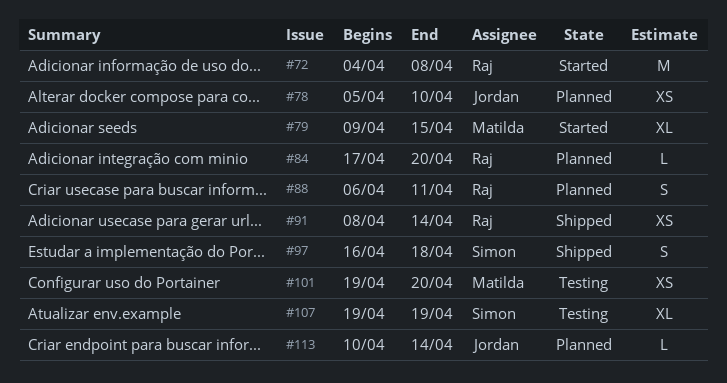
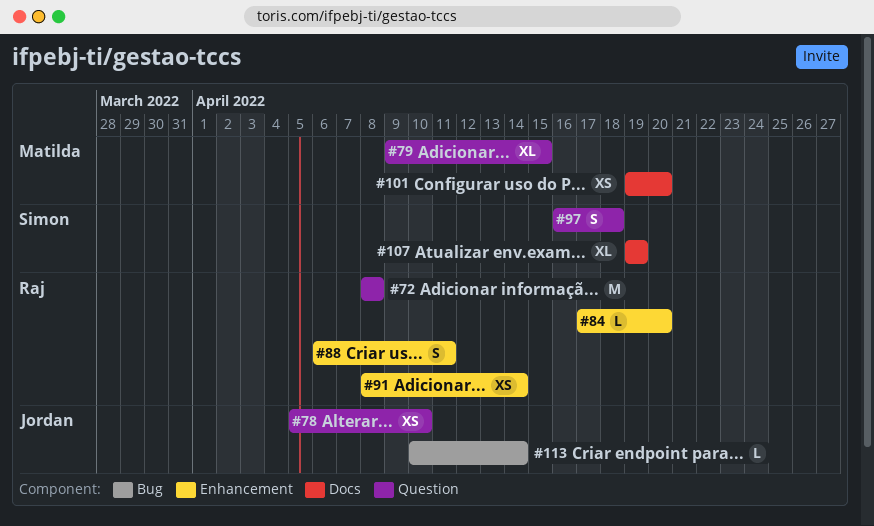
#72, start: Apr 4 -> Apr 8

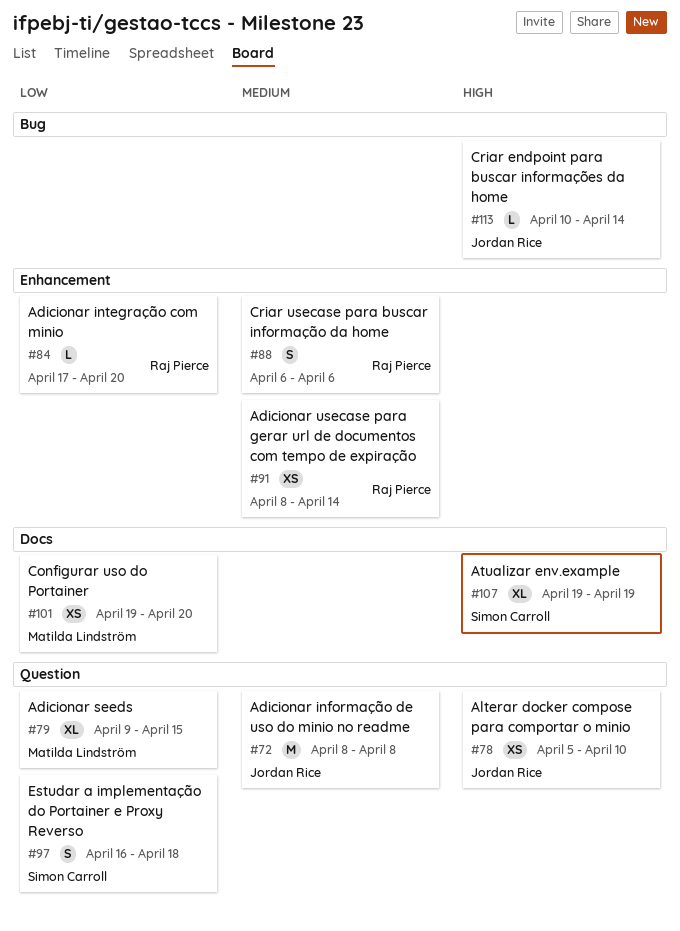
#72, owner: Raj Pierce -> Jordan Rice
#88, due: Apr 11 -> Apr 6

